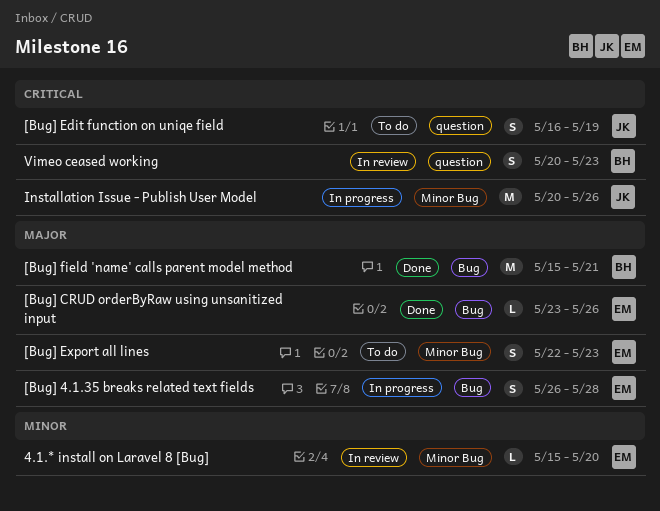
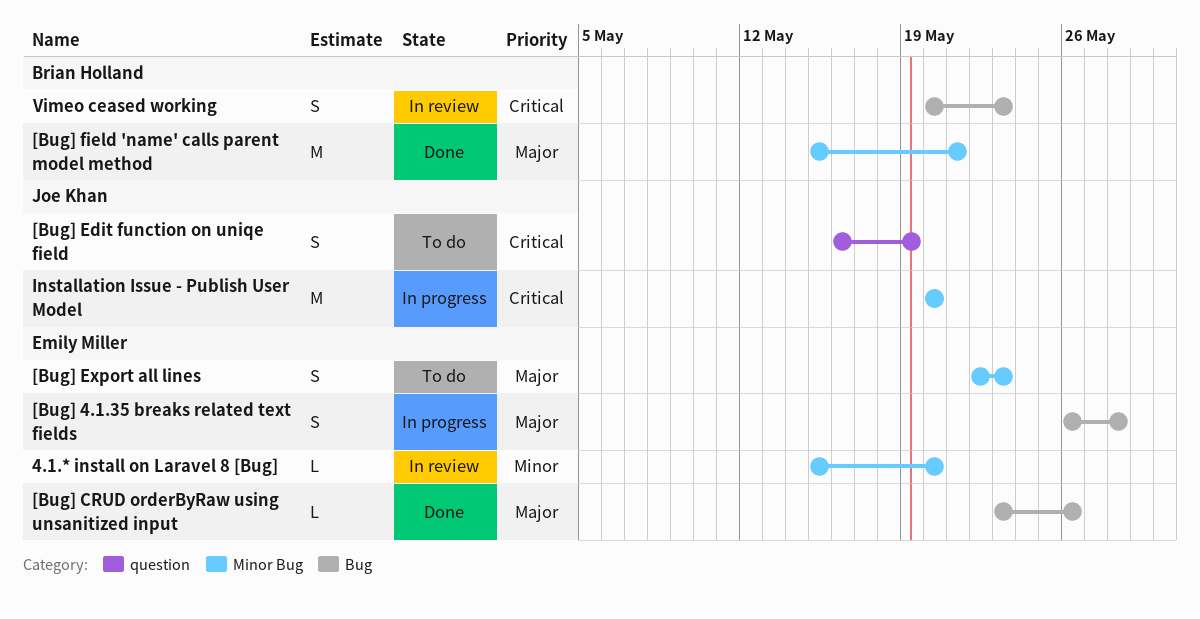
[Bug] field 'name' calls parent model method, label: Bug -> Minor Bug
Installation Issue - Publish User Model, due: May 26 -> May 20
Vimeo ceased working, label: question -> Bug

